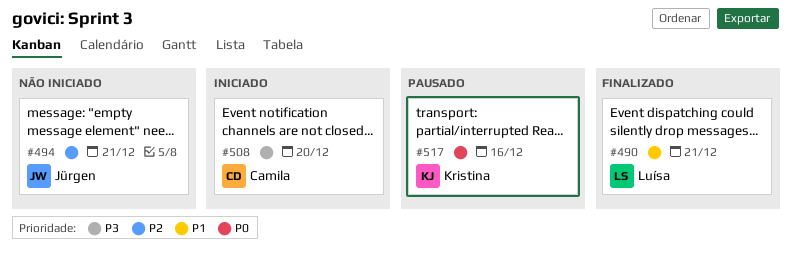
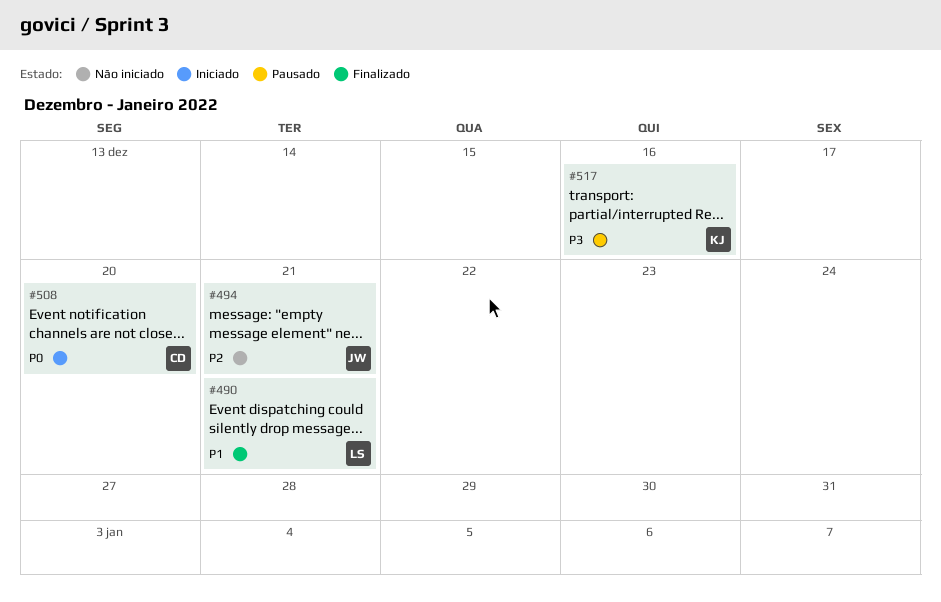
#508, priority: P3 -> P0
#517, priority: P0 -> P3

